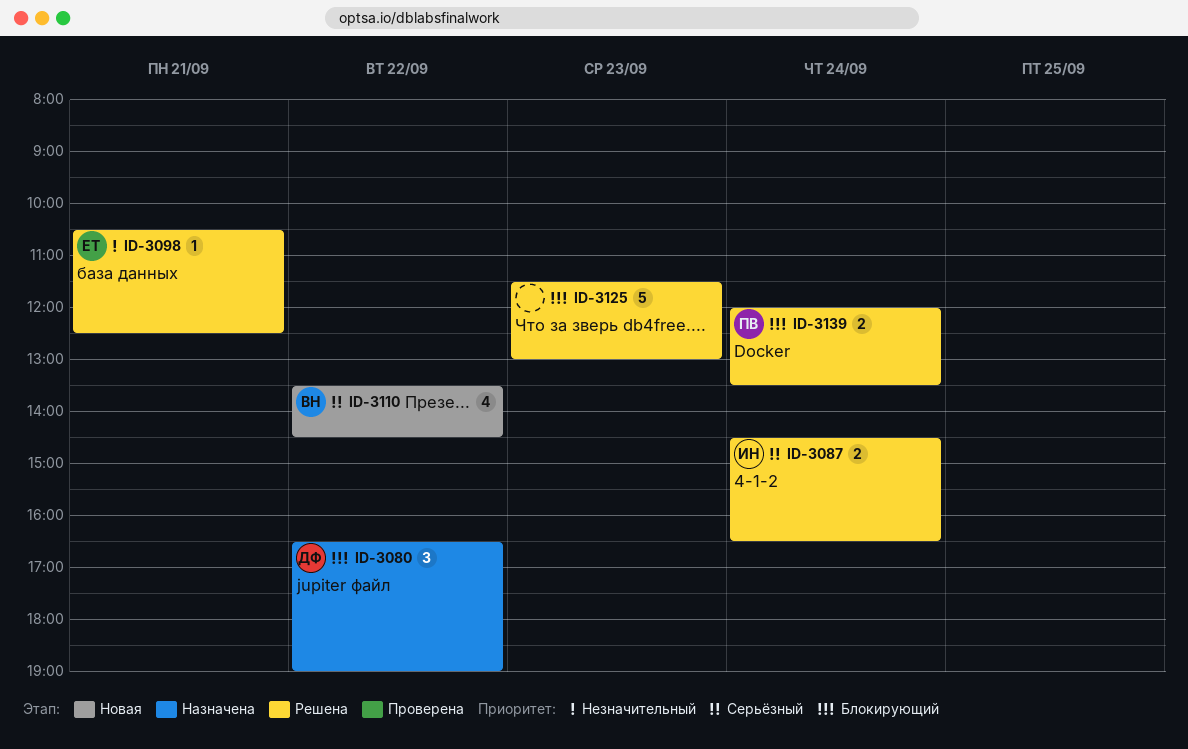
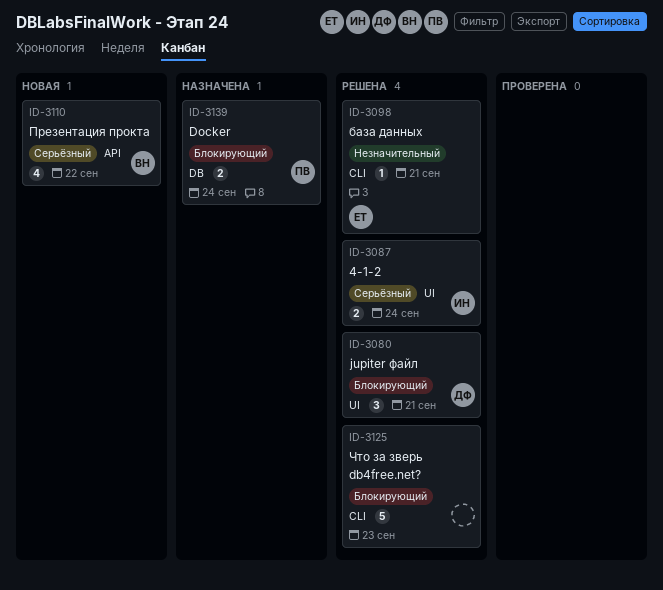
ID-3080, status: Назначена -> Решена
ID-3080, day: Sep 22 -> Sep 21
ID-3139, status: Решена -> Назначена

